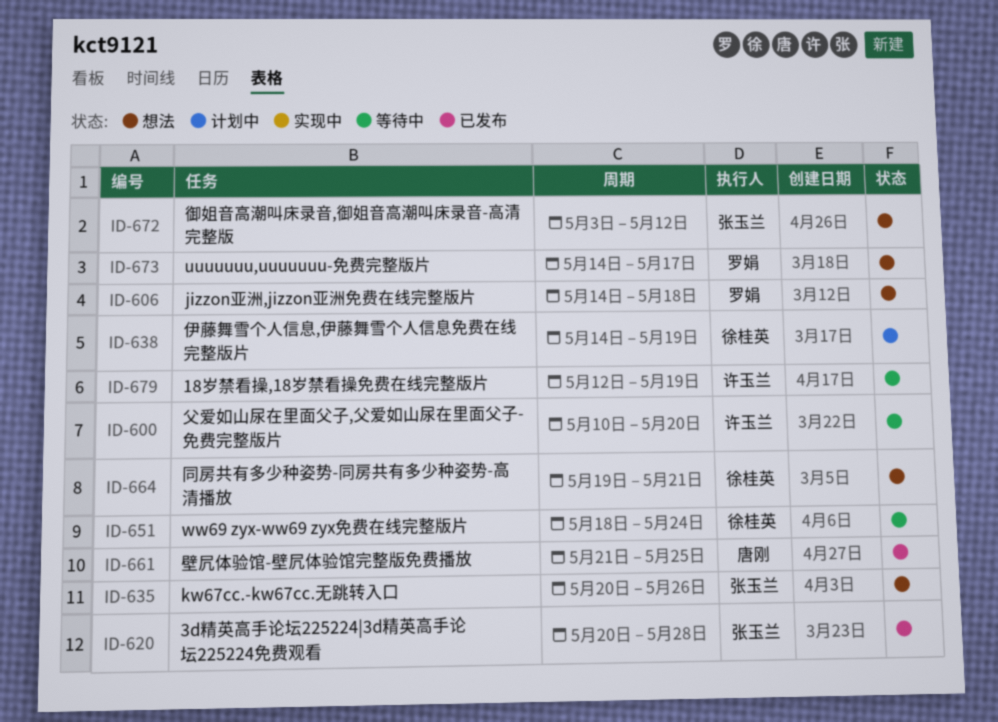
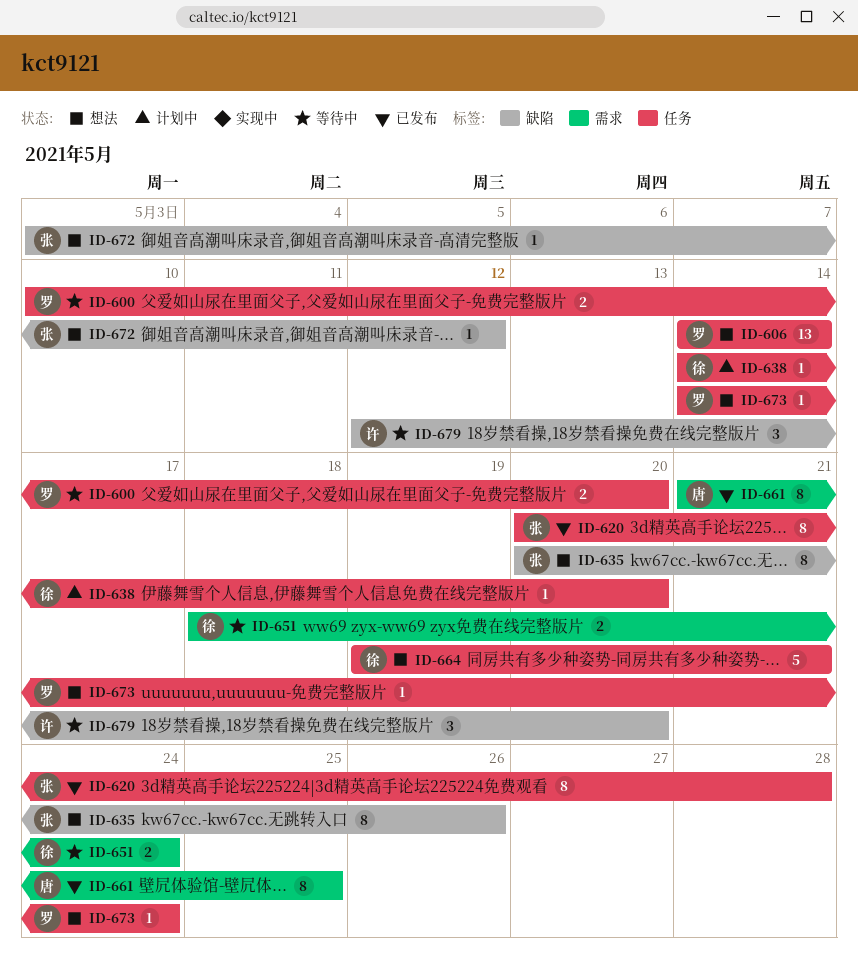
ID-600, owner: 许玉兰 -> 罗娟
ID-606, due: May 18 -> May 14
ID-638, due: May 19 -> May 20
ID-673, due: May 17 -> May 24
ID-679, due: May 19 -> May 20

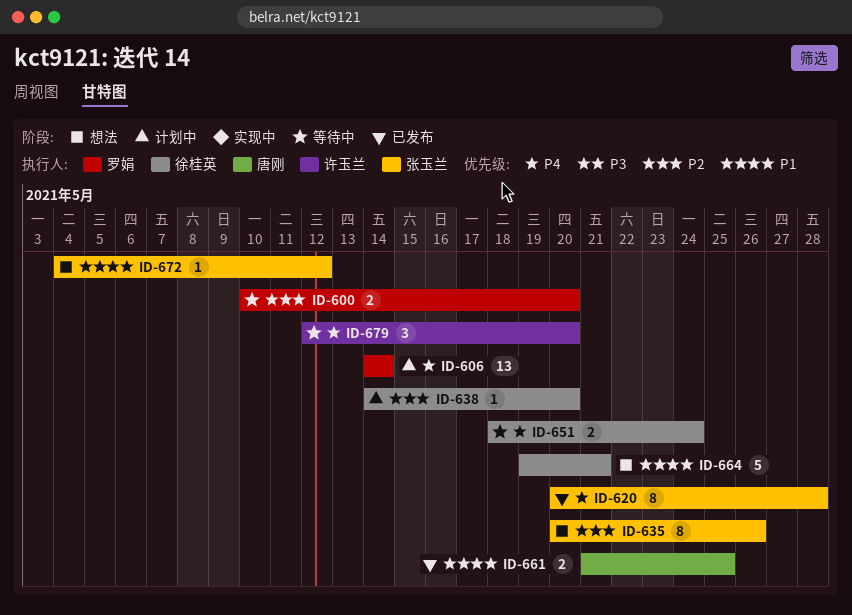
ID-606, status: 想法 -> 计划中
ID-661, estimate: 8 -> 2
ID-672, start: May 3 -> May 4
ID-673: present -> none

